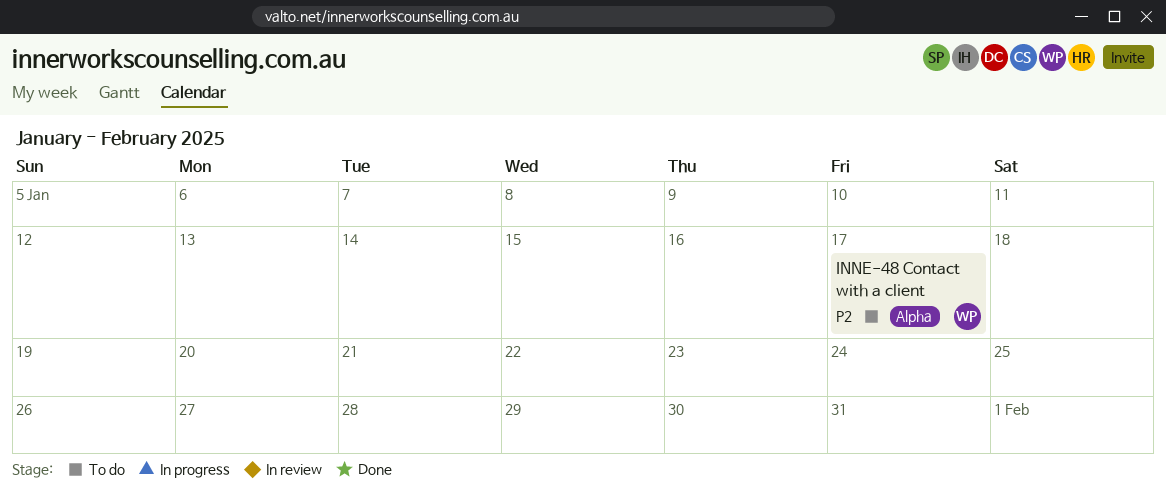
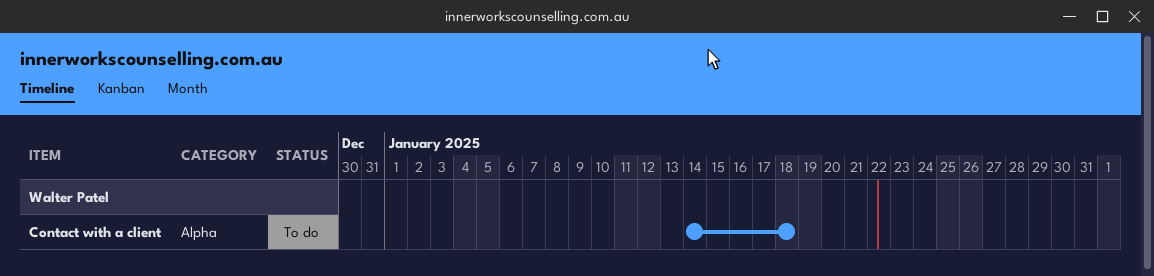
Contact with a client, due: Jan 17 -> Jan 18

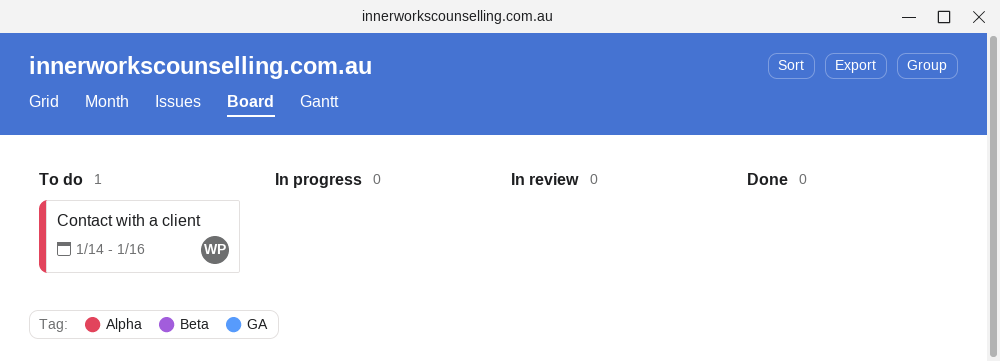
Contact with a client, due: Jan 18 -> Jan 16

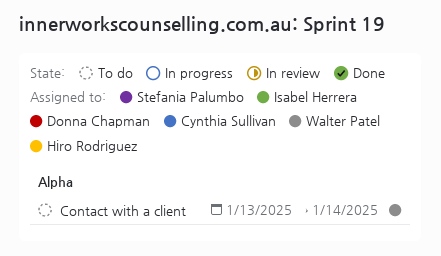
Contact with a client, start: Jan 14 -> Jan 13
Contact with a client, due: Jan 16 -> Jan 14

